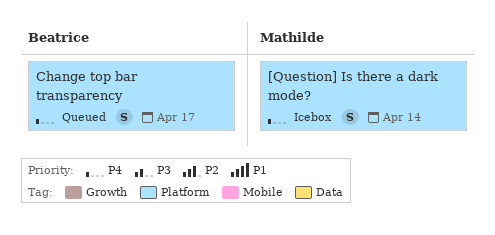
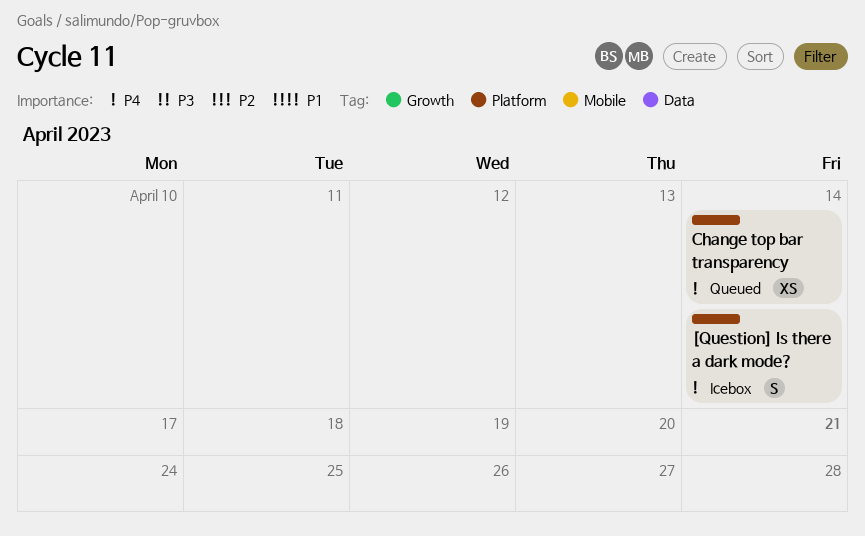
Change top bar transparency, estimate: S -> XS
Change top bar transparency, due: Apr 17 -> Apr 14

